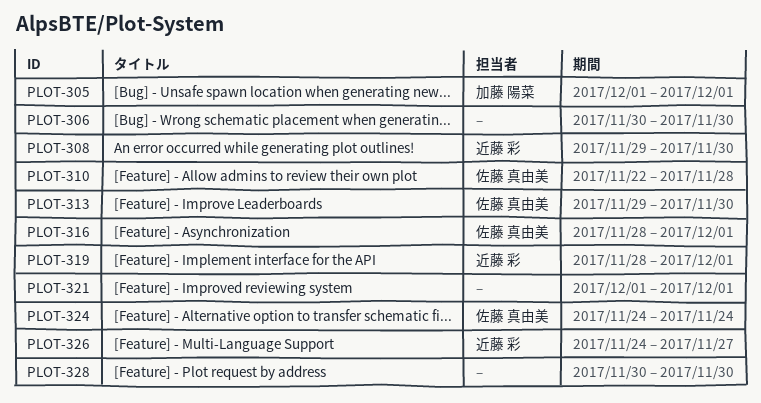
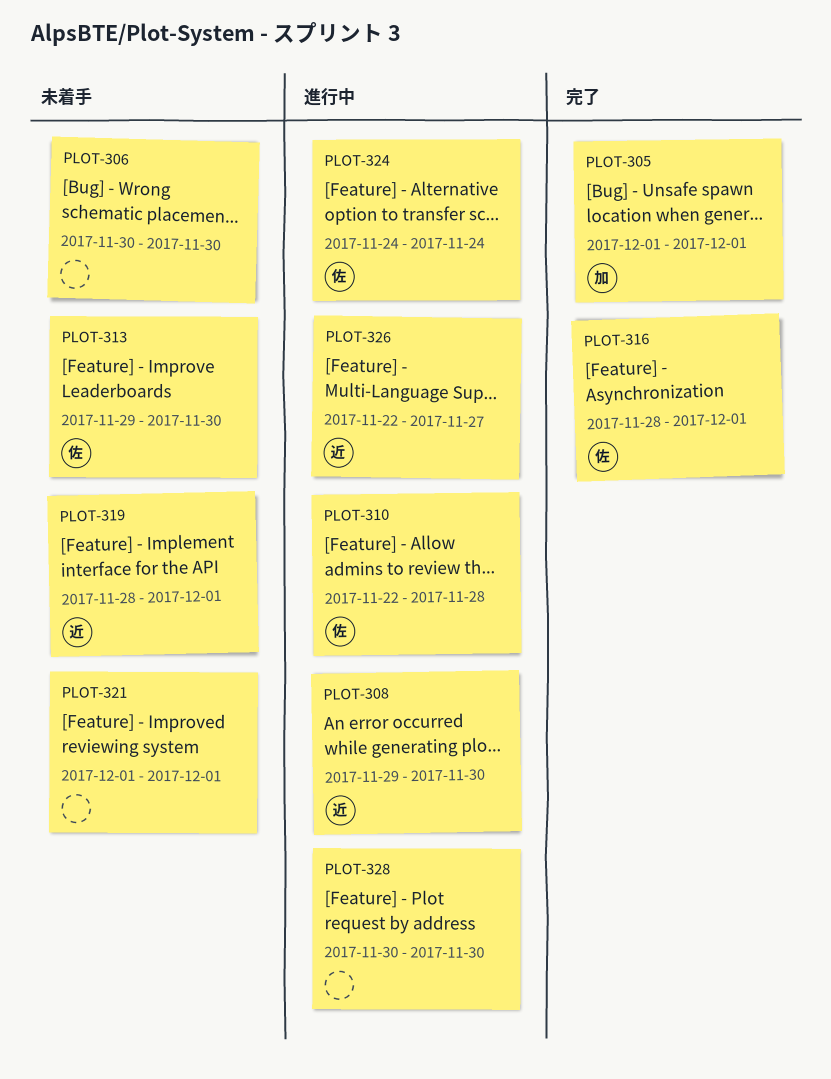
PLOT-326, start: Nov 24 -> Nov 22

